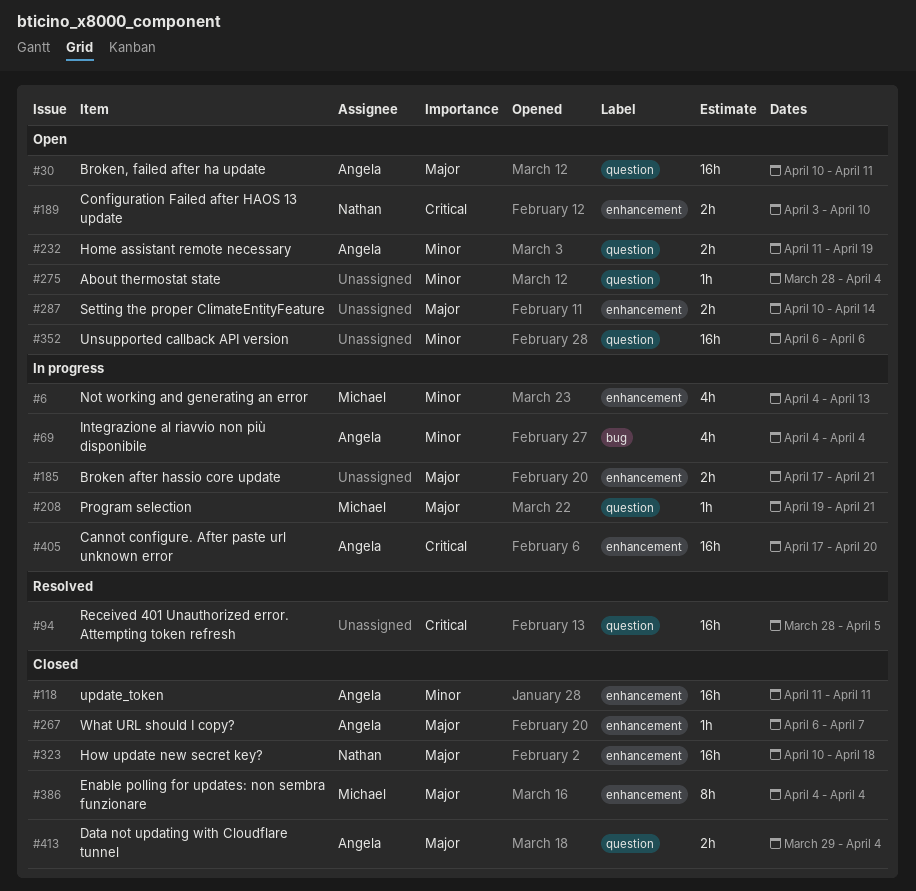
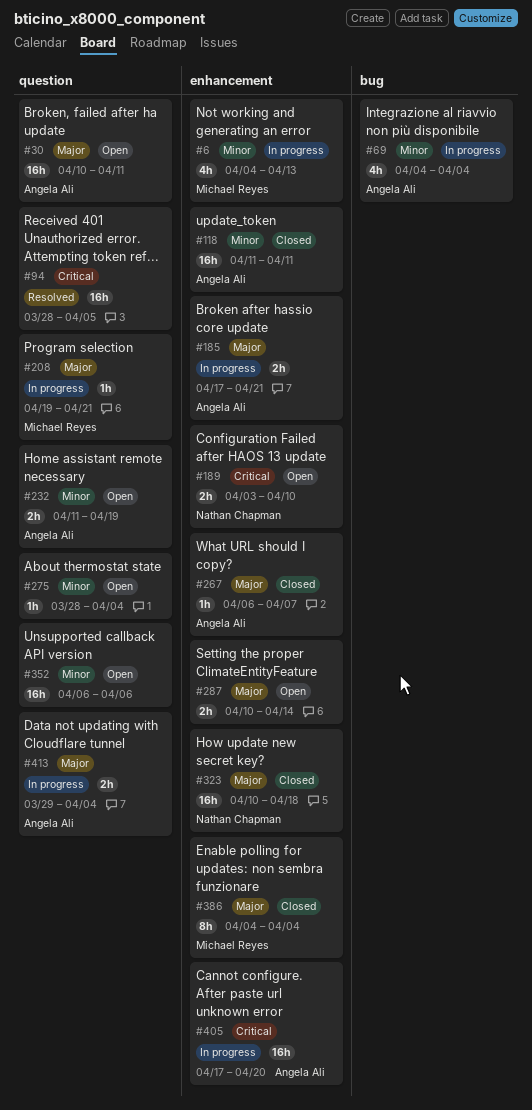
#185, owner: none -> Angela Ali
#413, status: Closed -> In progress

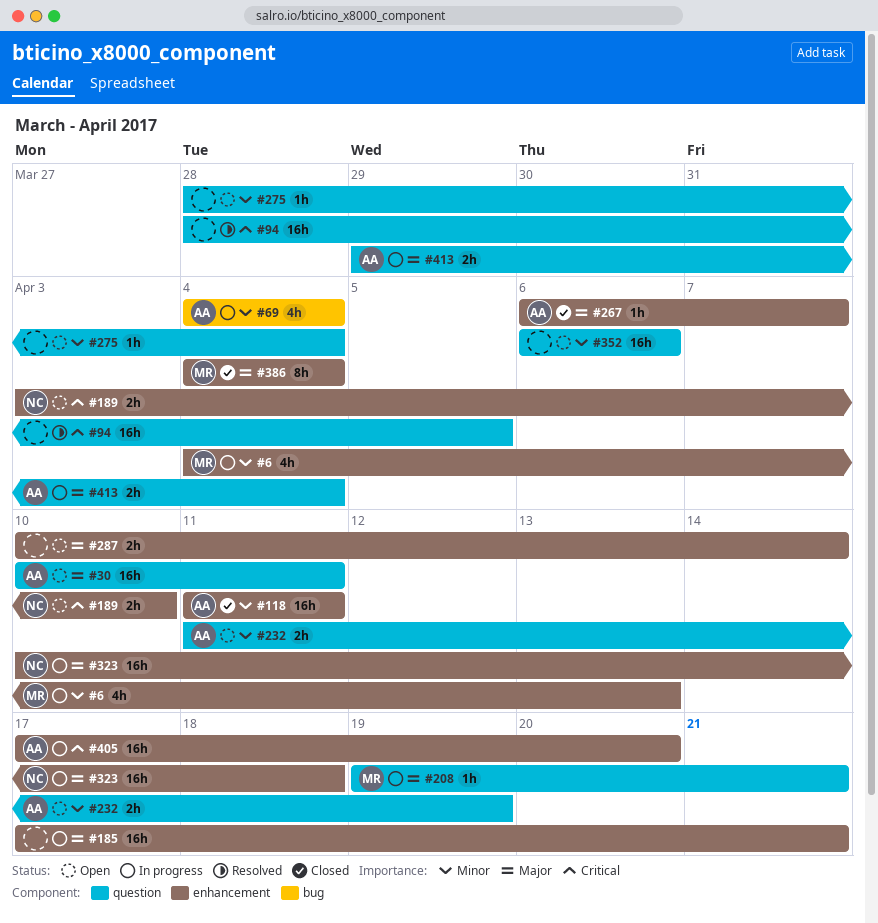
#185, owner: Angela Ali -> none
#185, estimate: 2h -> 16h
#323, status: Closed -> In progress

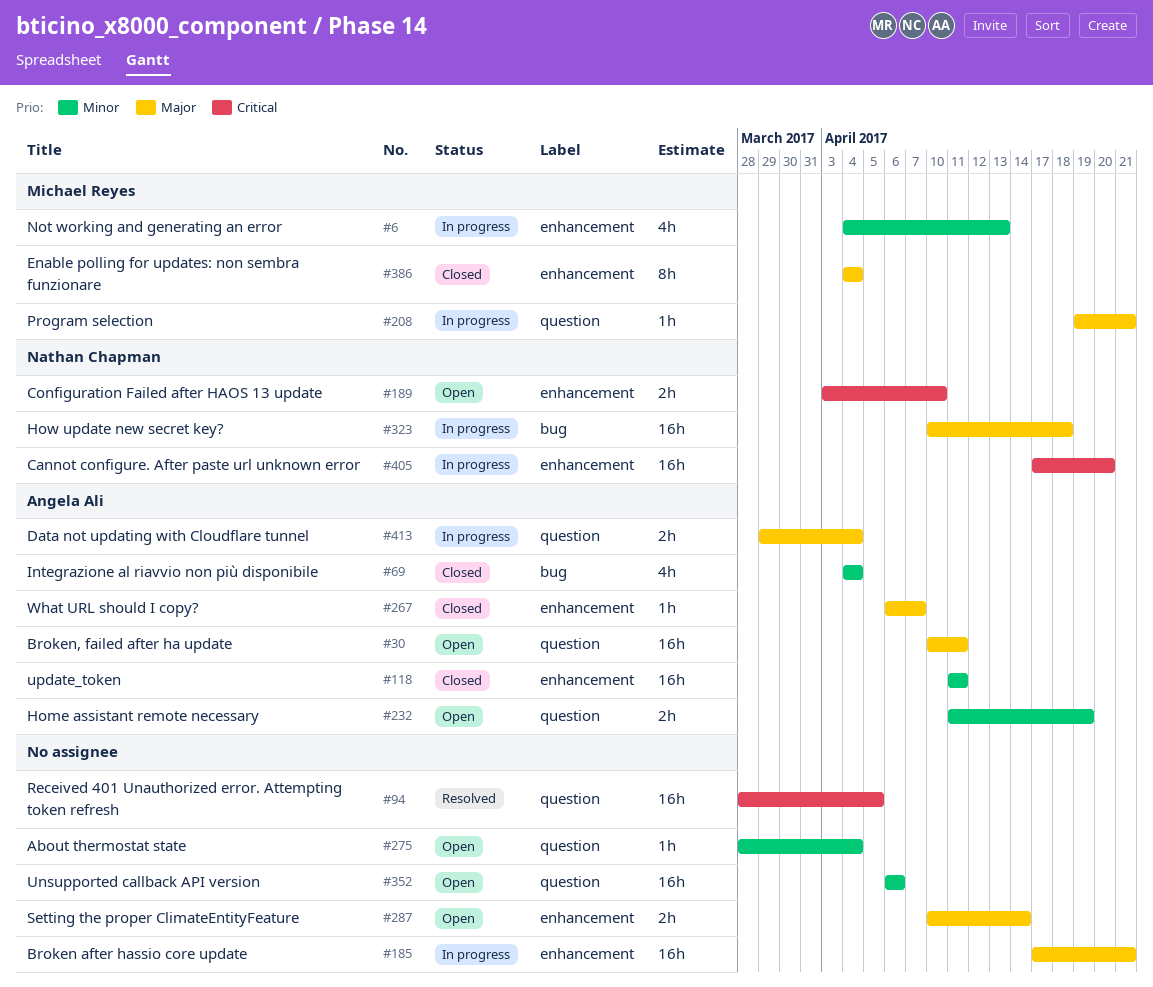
#69, status: In progress -> Closed
#323, label: enhancement -> bug
#405, owner: Angela Ali -> Nathan Chapman

